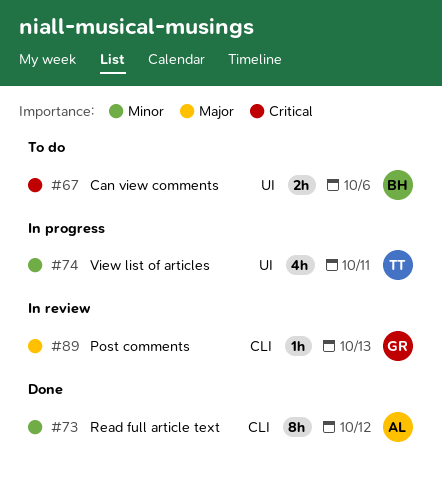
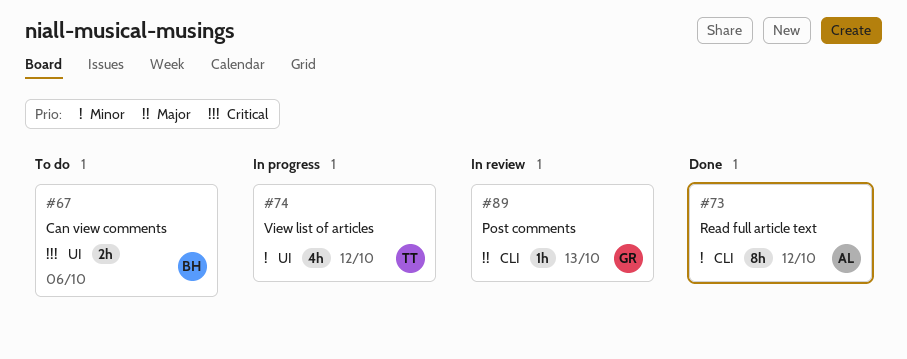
#74, due: Oct 11 -> Oct 12

